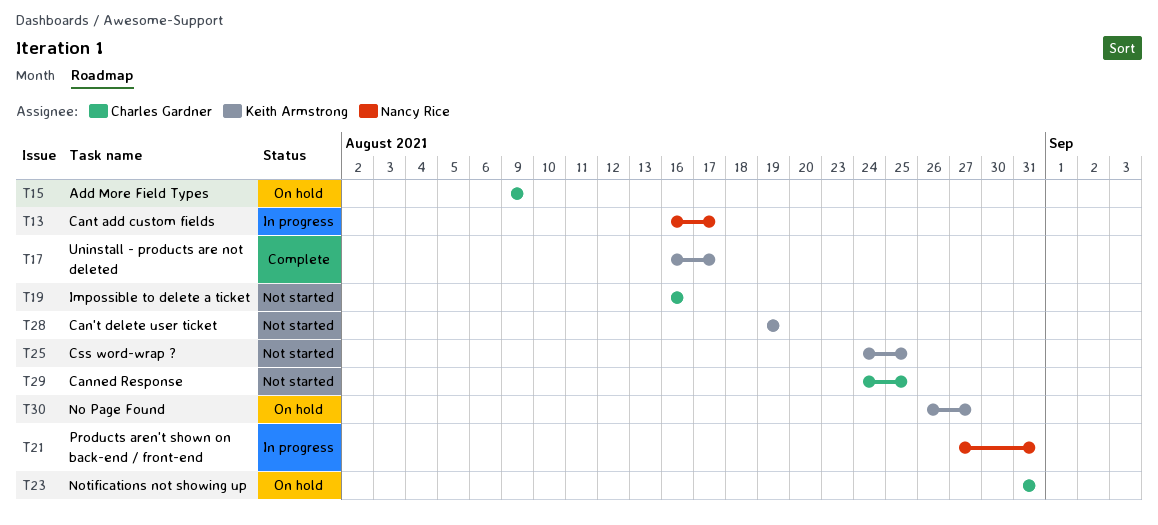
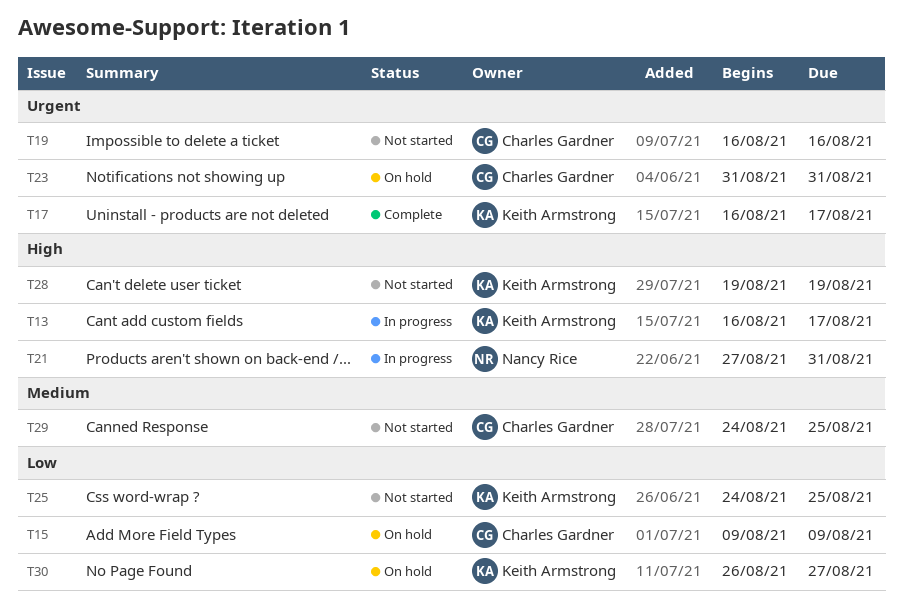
T13, owner: Nancy Rice -> Keith Armstrong

